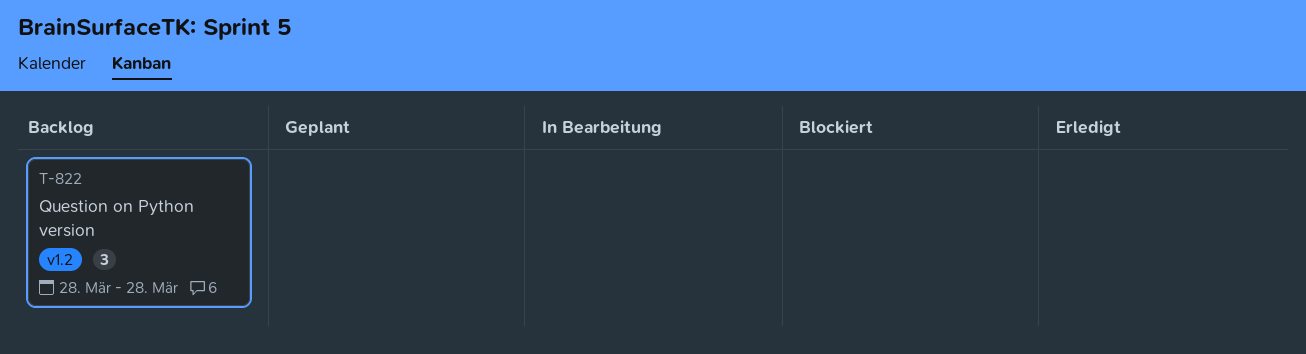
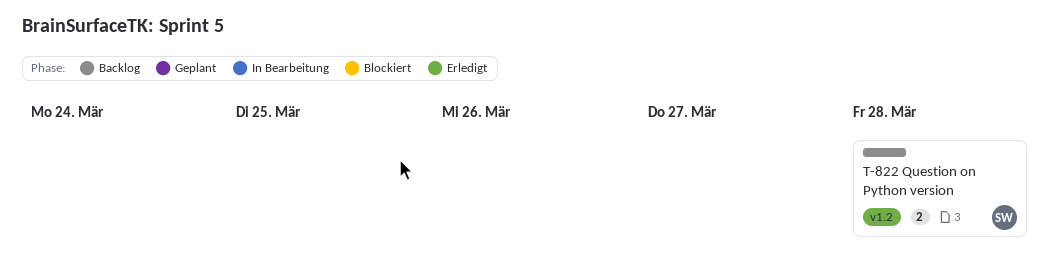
T-822, estimate: 3 -> 2

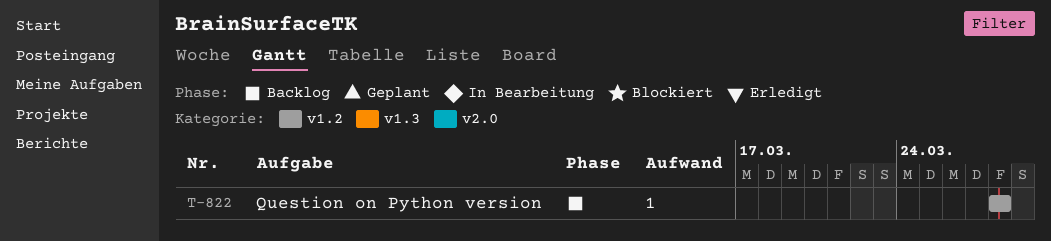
T-822, estimate: 2 -> 1

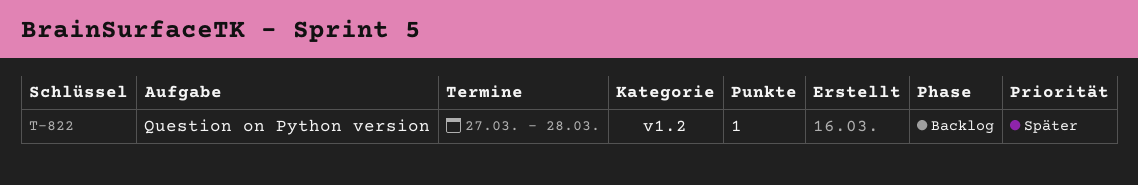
T-822, start: Mar 28 -> Mar 27

